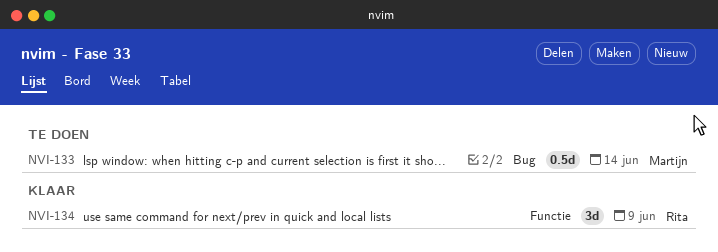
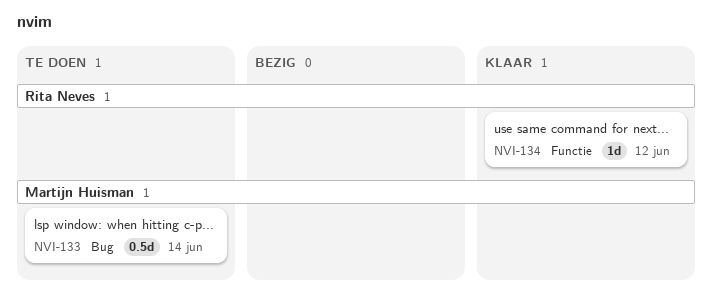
NVI-134, estimate: 3d -> 1d
NVI-134, due: Jun 9 -> Jun 12

